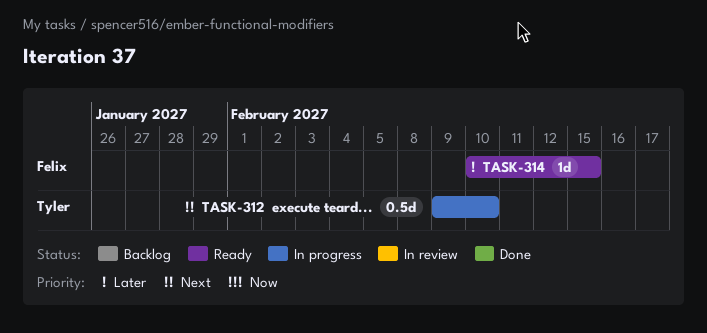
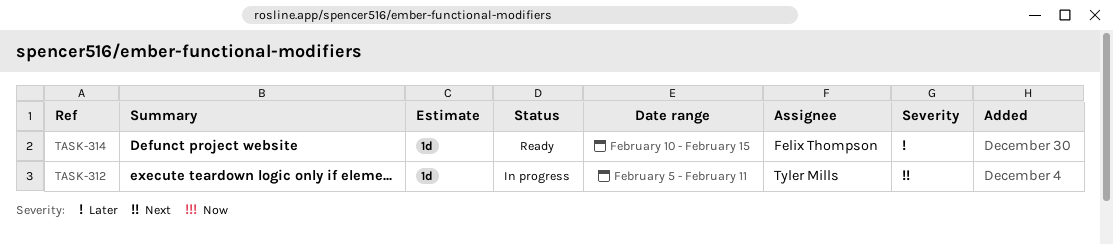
TASK-312, estimate: 0.5d -> 1d
TASK-312, start: Feb 9 -> Feb 5
TASK-312, due: Feb 10 -> Feb 11

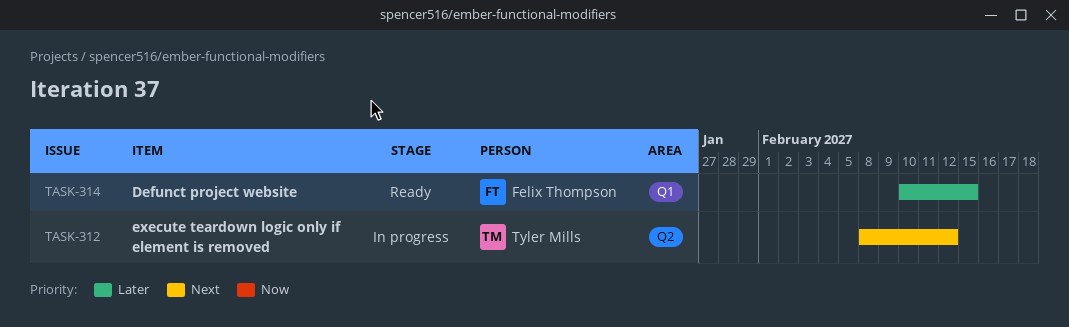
TASK-312, start: Feb 5 -> Feb 8
TASK-312, due: Feb 11 -> Feb 12

